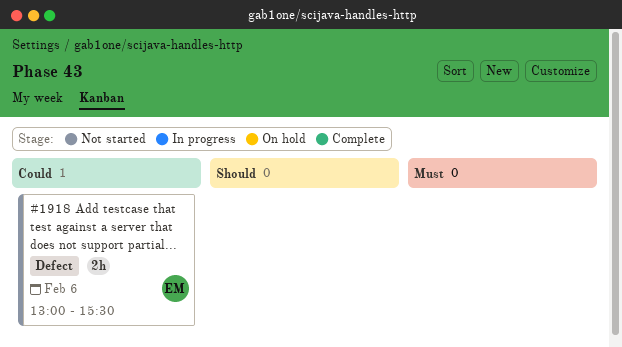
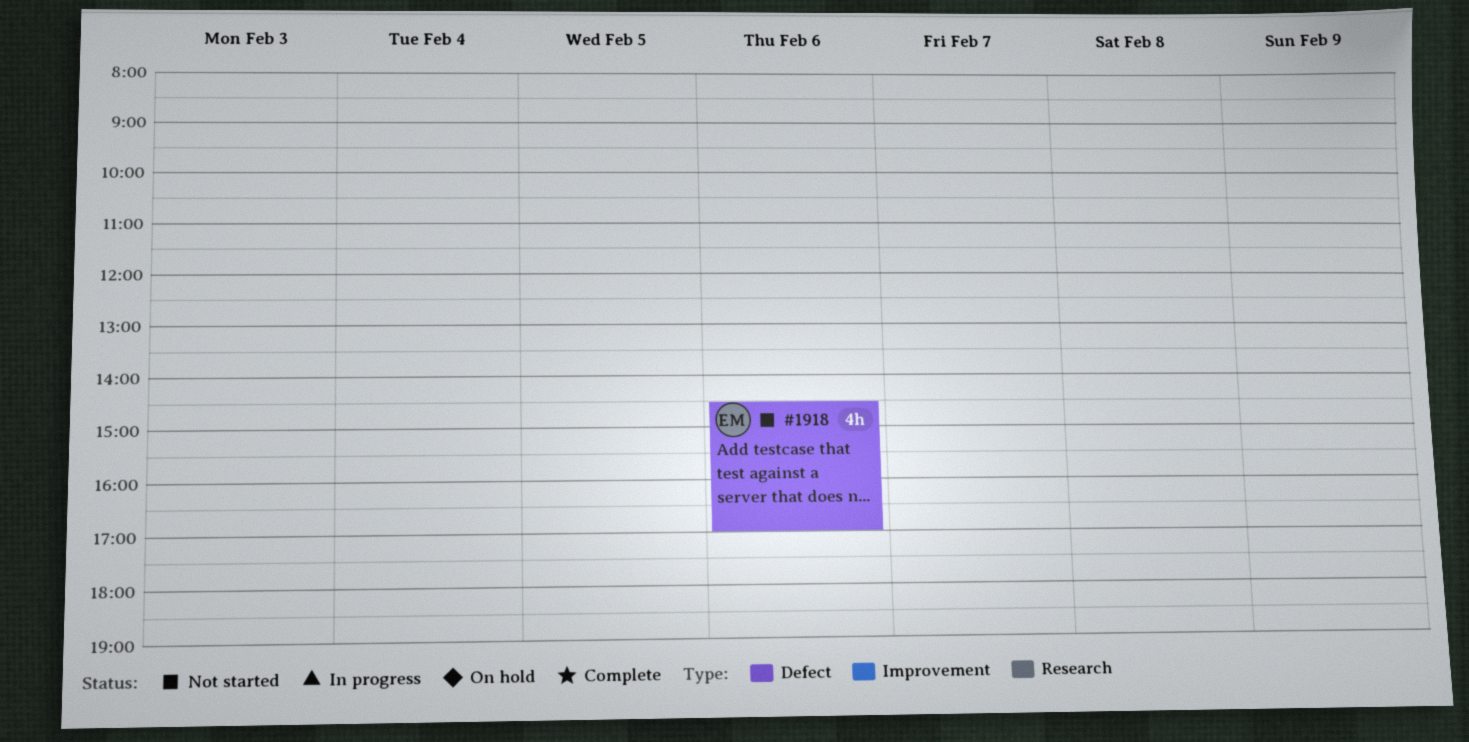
#1918, estimate: 2h -> 4h
#1918, begins: 13:00 -> 14:30
#1918, ends: 15:30 -> 17:00

